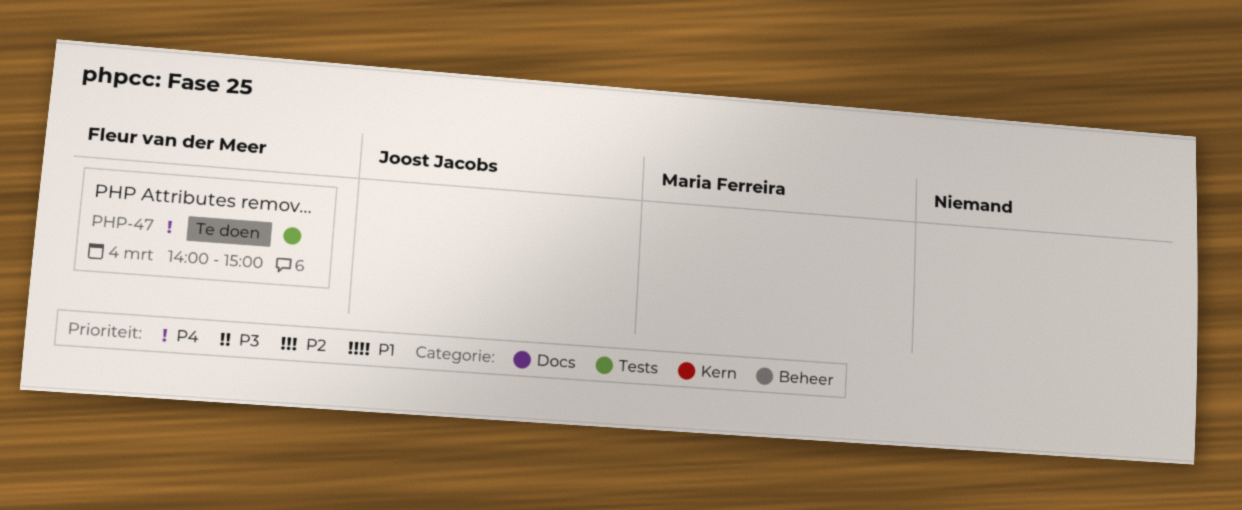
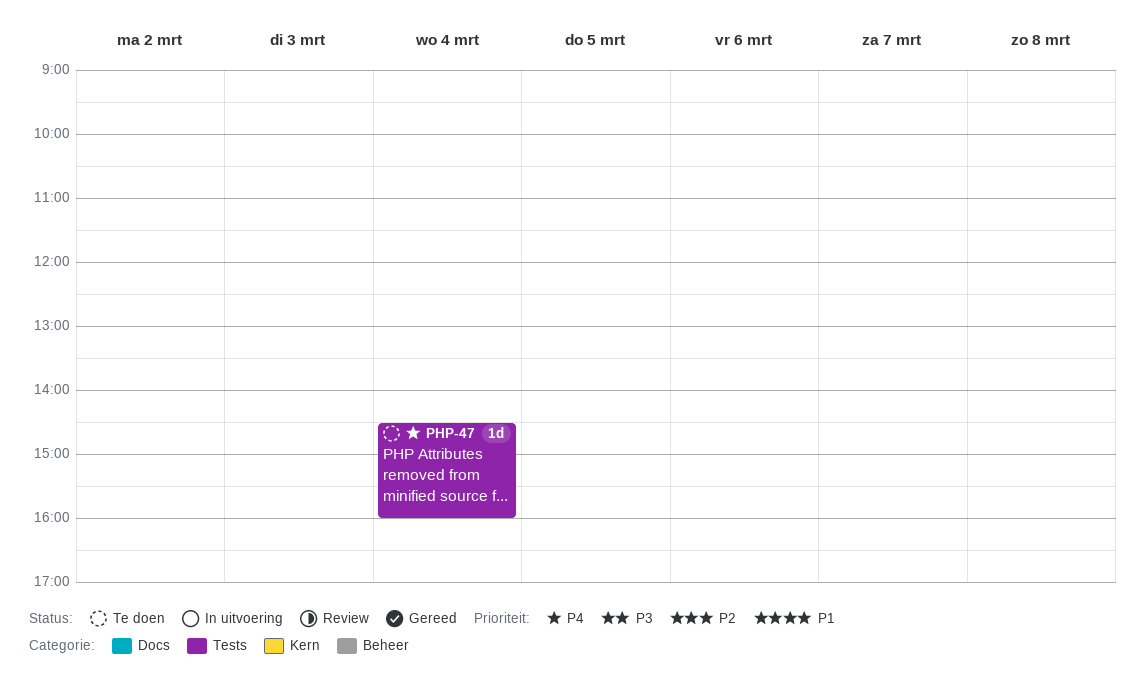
PHP-47, begins: 14:00 -> 14:30
PHP-47, ends: 15:00 -> 16:00

